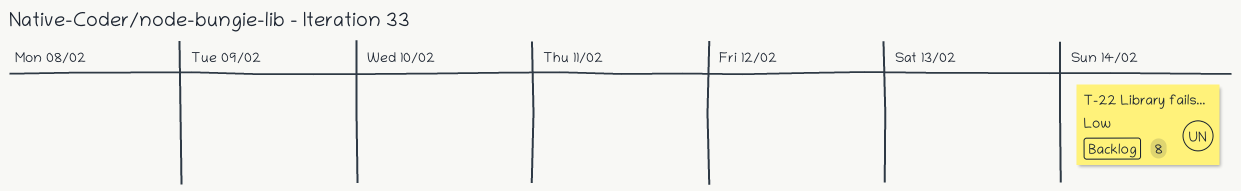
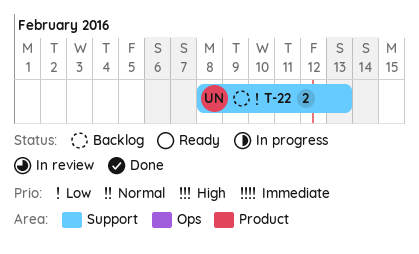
T-22, estimate: 8 -> 2
T-22, due: Feb 14 -> Feb 13

